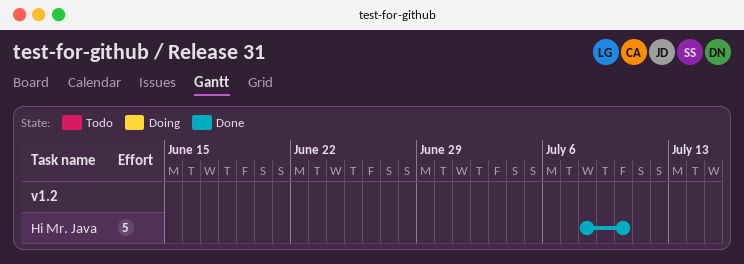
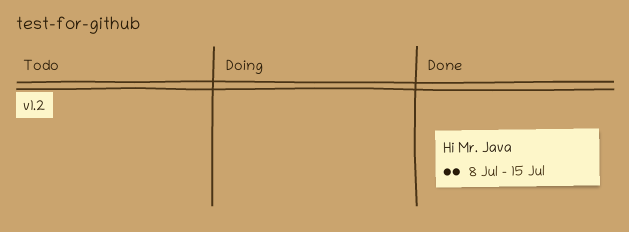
Hi Mr. Java, estimate: 5 -> 2
Hi Mr. Java, due: Jul 10 -> Jul 15

